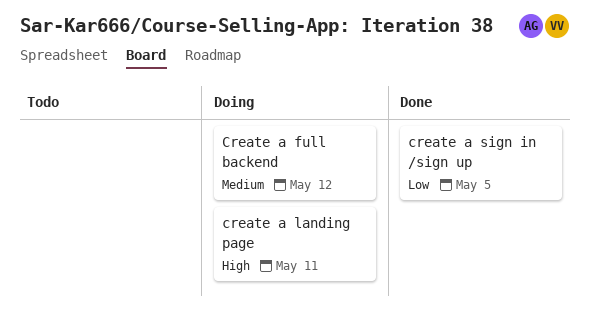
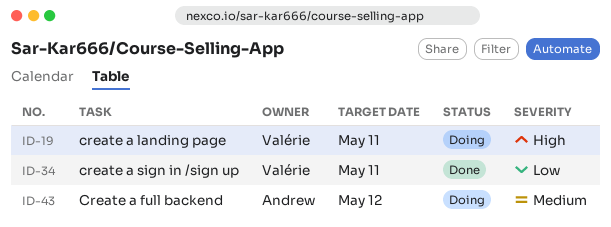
create a sign in /sign up, due: May 5 -> May 11

